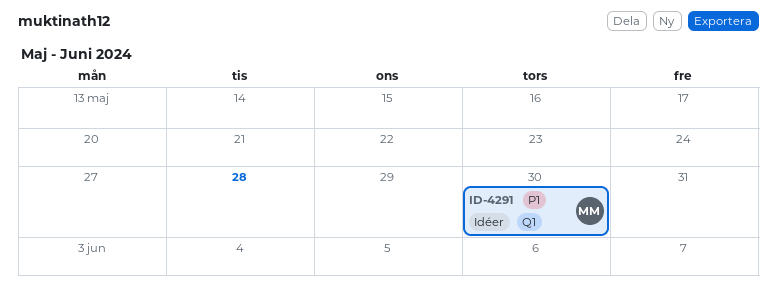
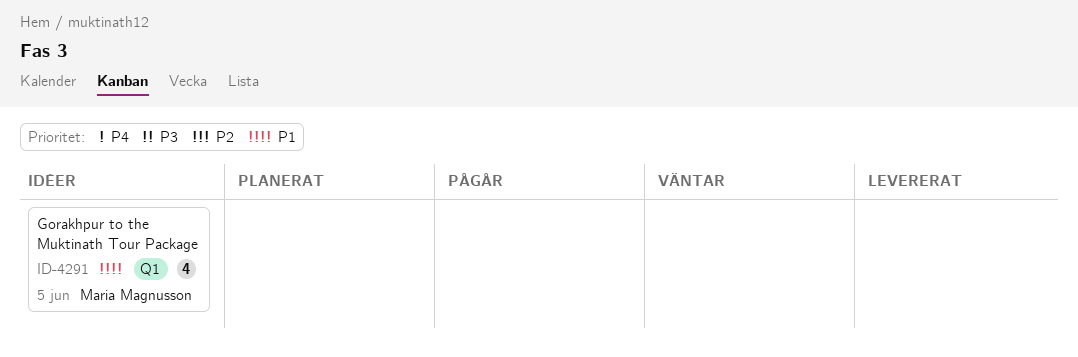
ID-4291, due: May 30 -> Jun 5

